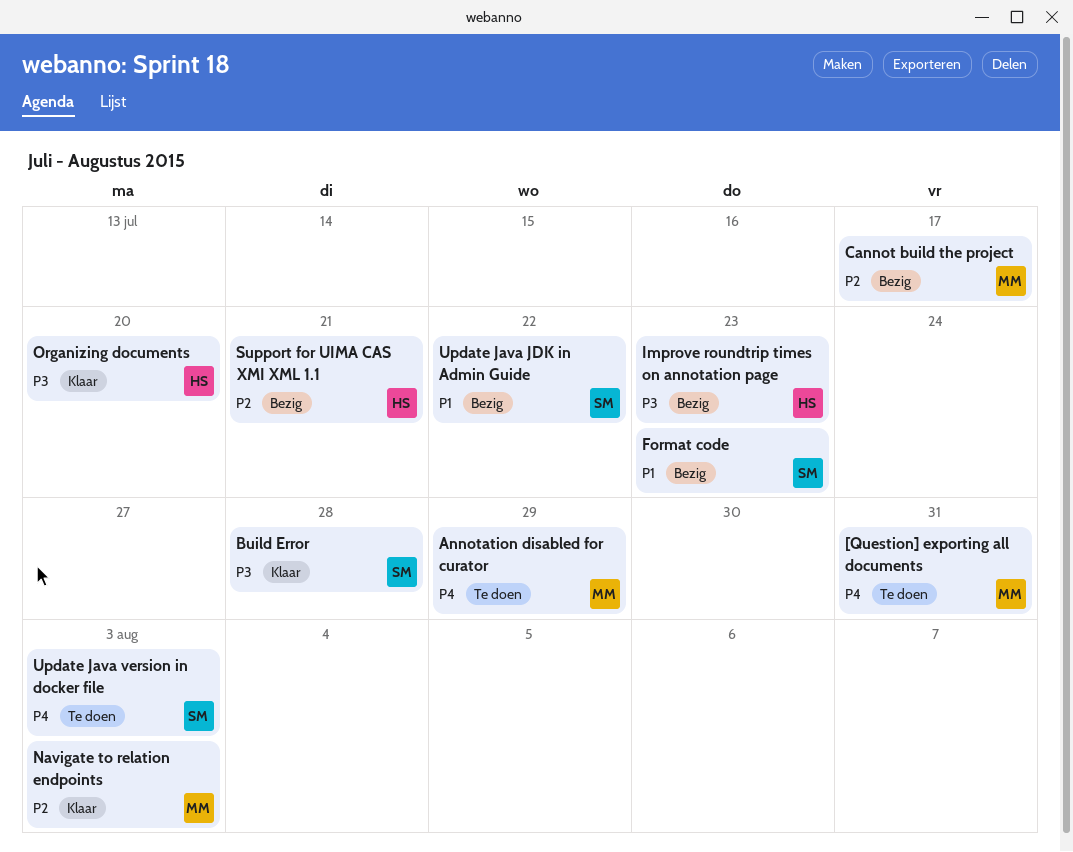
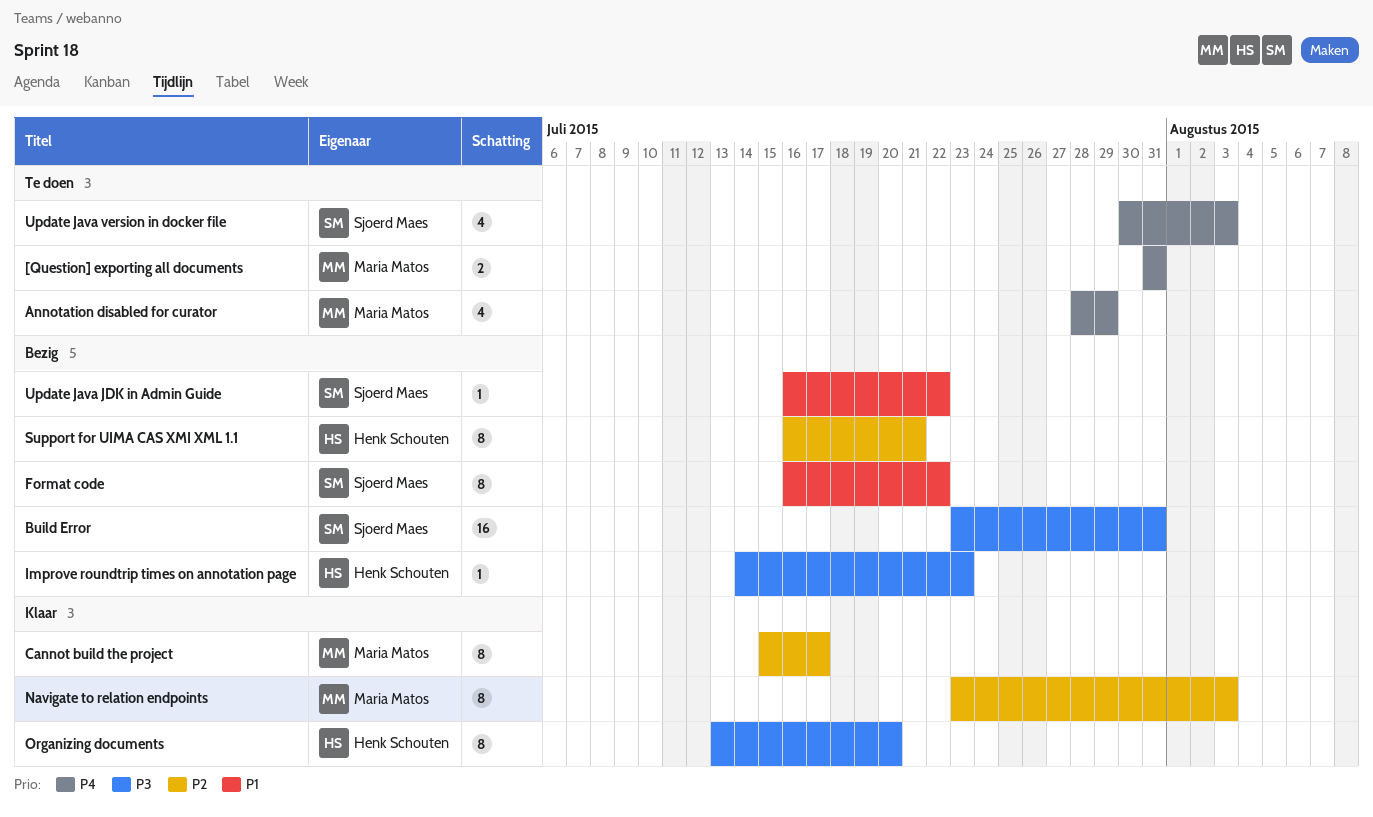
Build Error, status: Klaar -> Bezig
Build Error, due: Jul 28 -> Jul 31
Cannot build the project, status: Bezig -> Klaar
Format code, due: Jul 23 -> Jul 22

